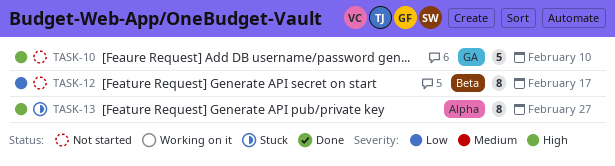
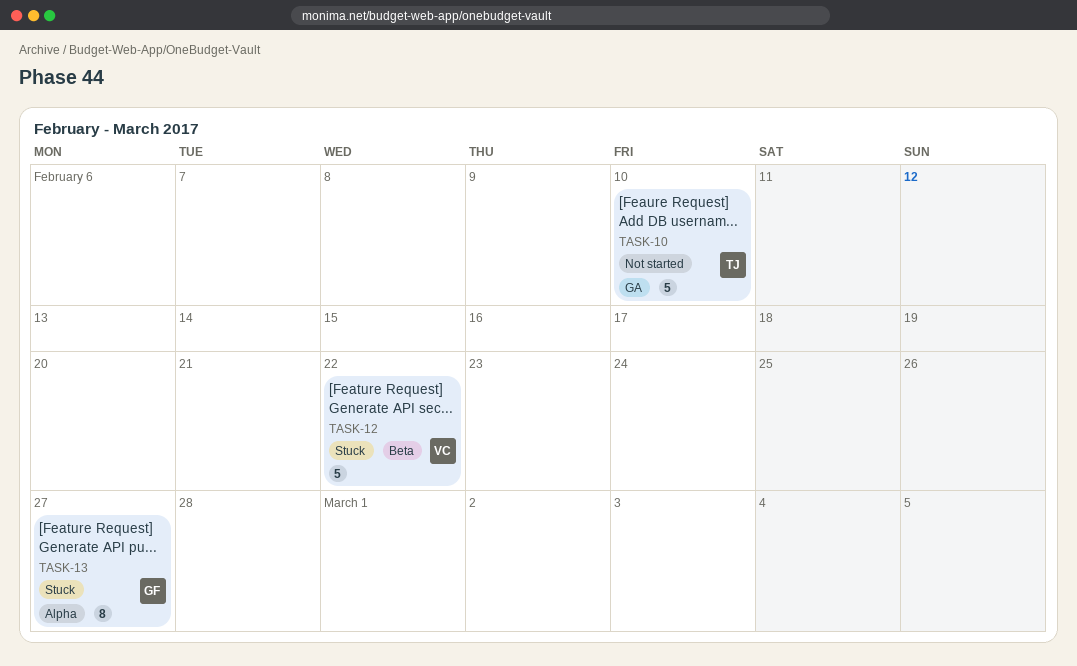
TASK-12, status: Not started -> Stuck
TASK-12, estimate: 8 -> 5
TASK-12, due: Feb 17 -> Feb 22

